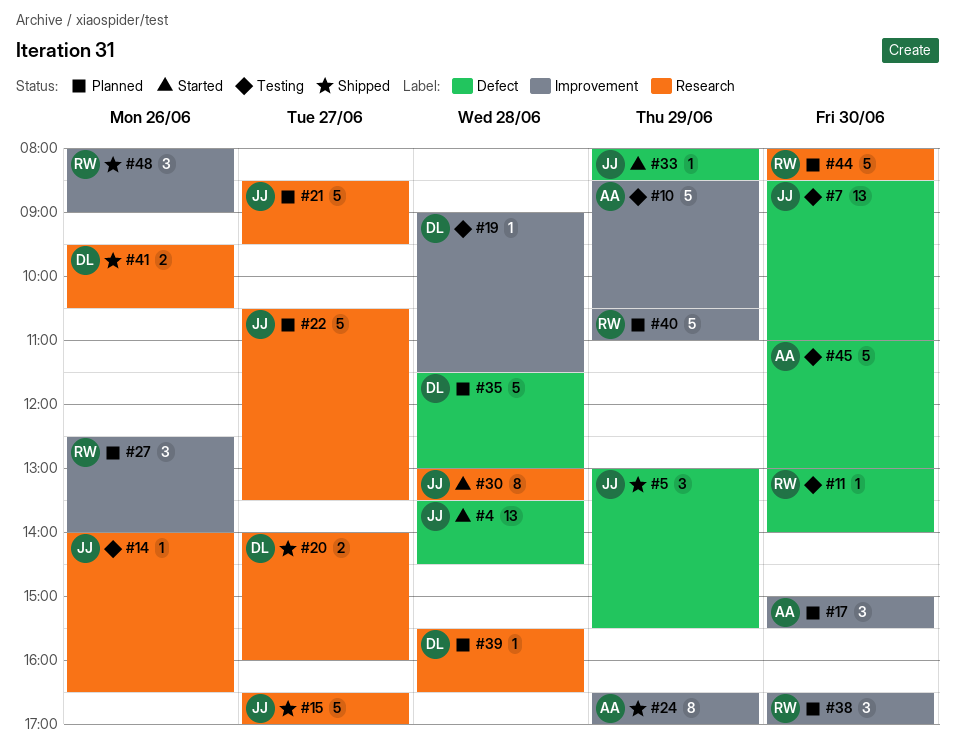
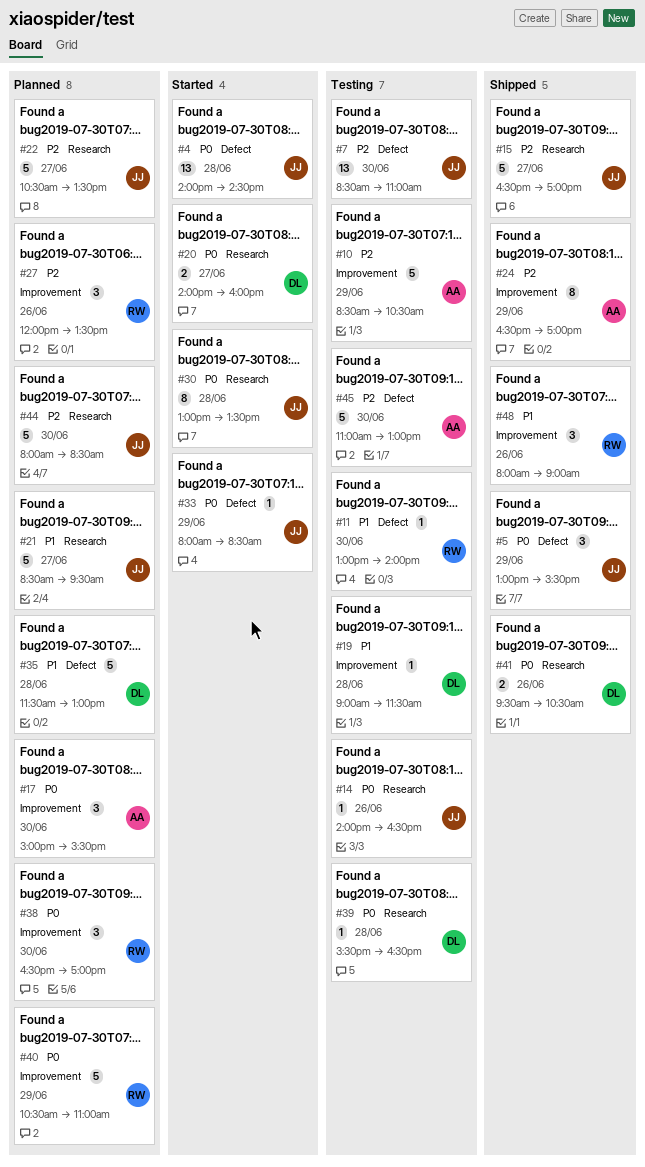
#4, begins: 13:30 -> 14:00
#20, status: Shipped -> Started
#27, begins: 12:30 -> 12:00
#27, ends: 14:00 -> 13:30
#39, status: Planned -> Testing
#44, owner: RW -> JJ

